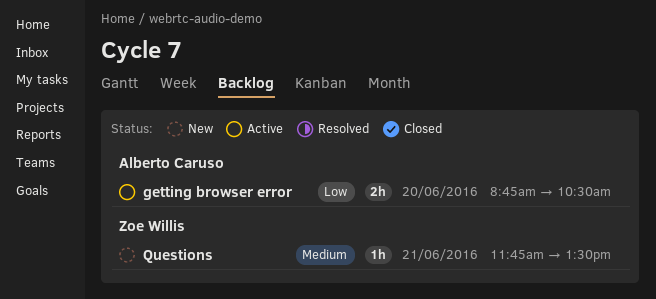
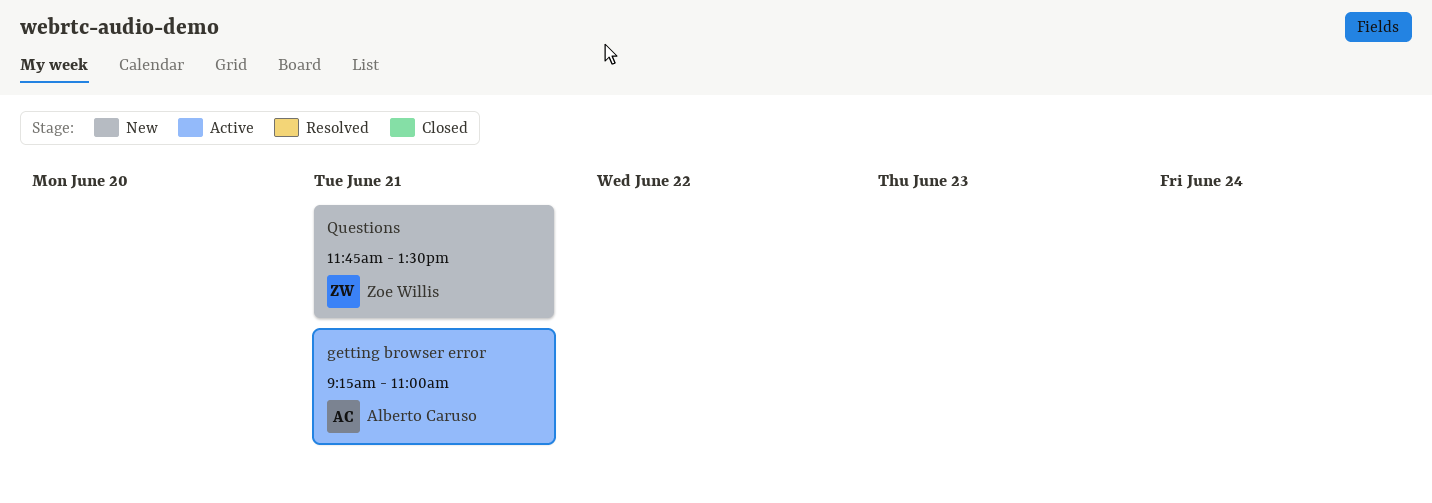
getting browser error, day: Jun 20 -> Jun 21
getting browser error, begins: 08:45 -> 09:15
getting browser error, ends: 10:30 -> 11:00

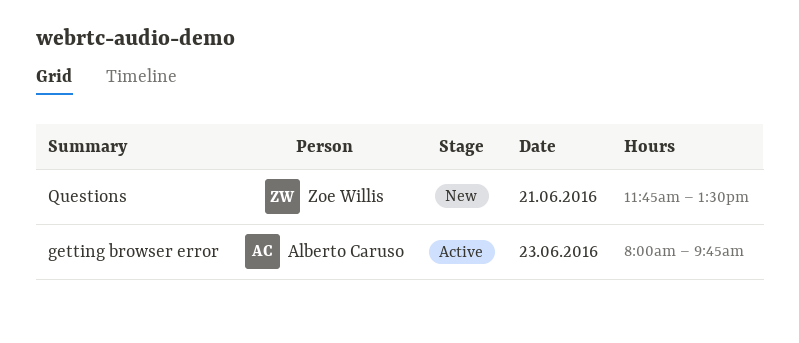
getting browser error, day: Jun 21 -> Jun 23
getting browser error, begins: 09:15 -> 08:00
getting browser error, ends: 11:00 -> 09:45

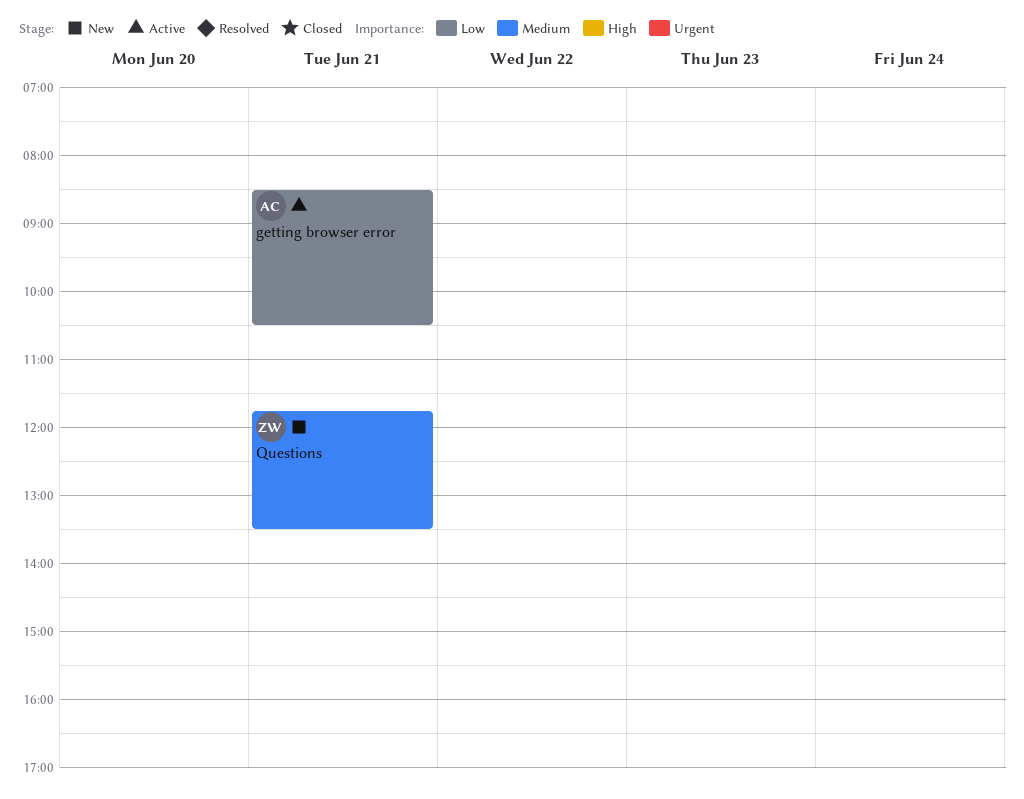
getting browser error, day: Jun 23 -> Jun 21
getting browser error, begins: 08:00 -> 08:30
getting browser error, ends: 09:45 -> 10:30

